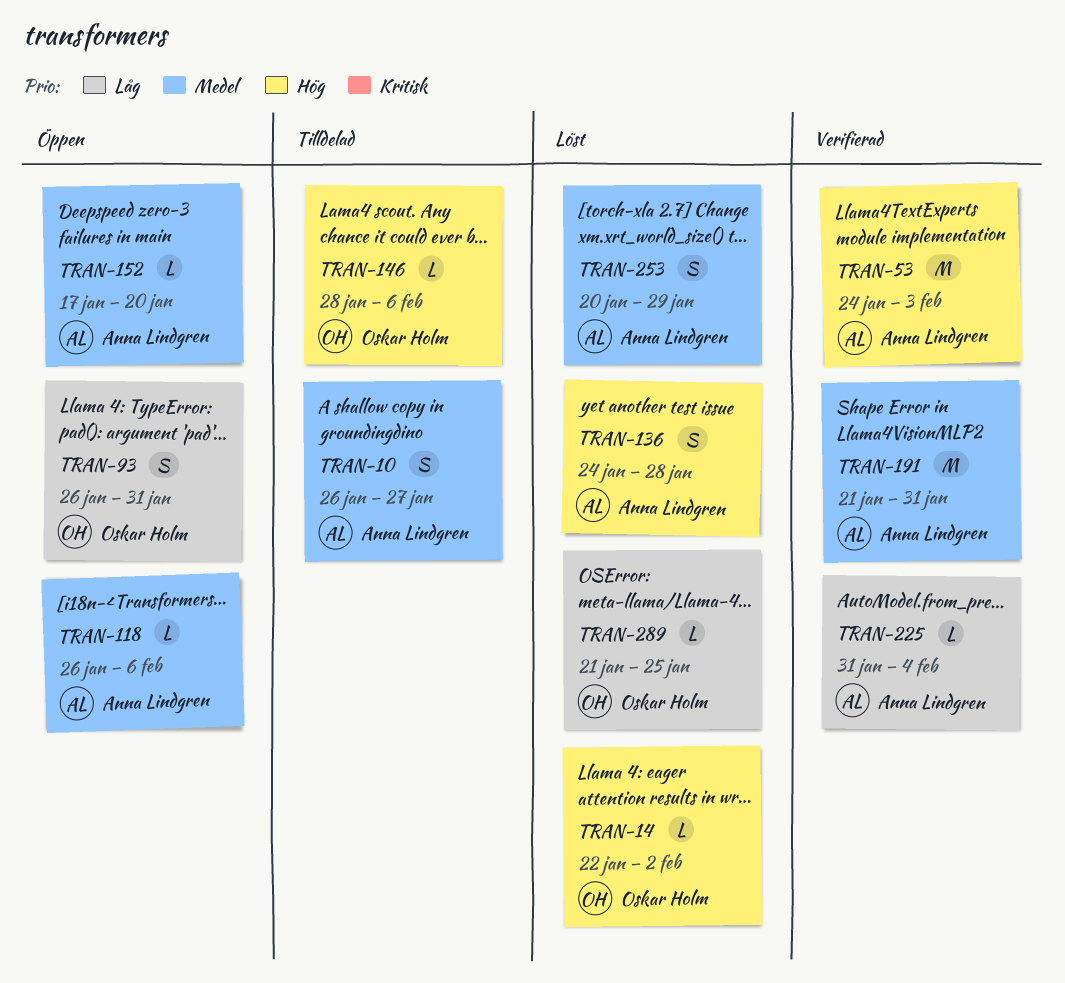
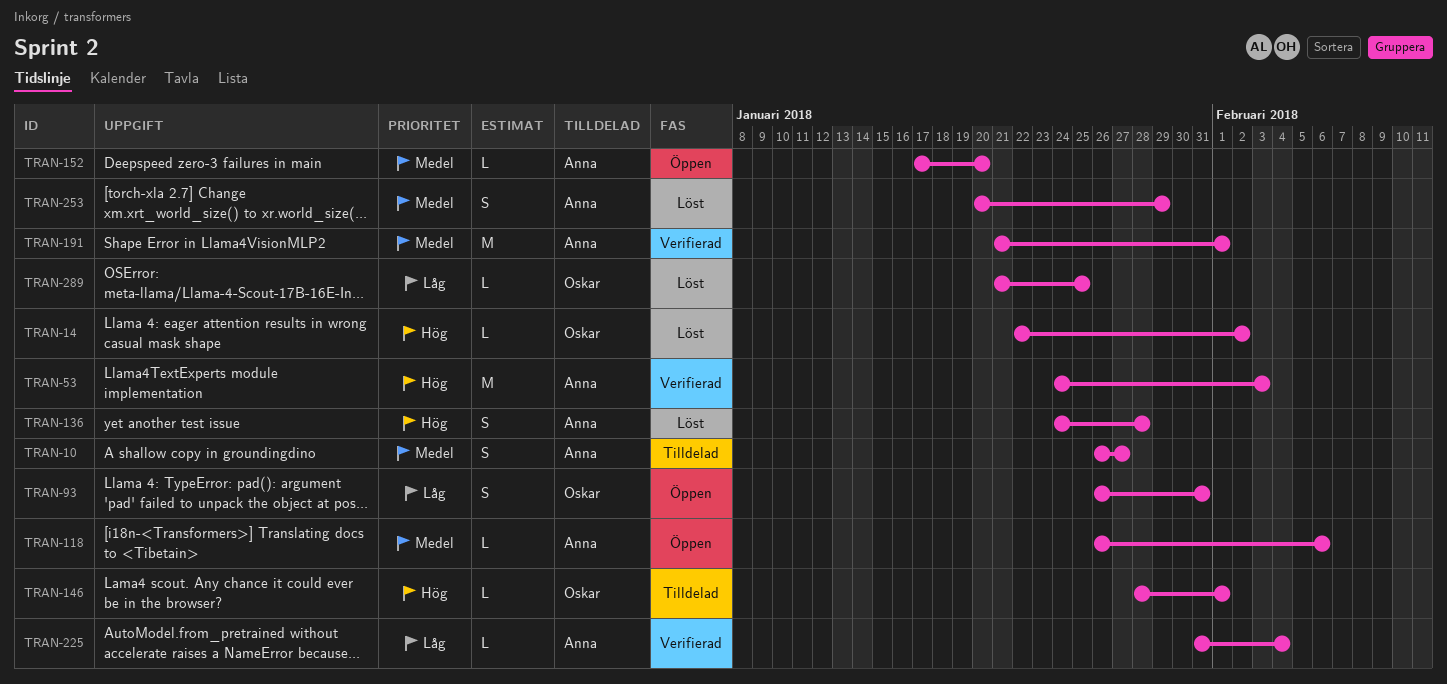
TRAN-146, due: Feb 6 -> Feb 1
TRAN-191, due: Jan 31 -> Feb 1

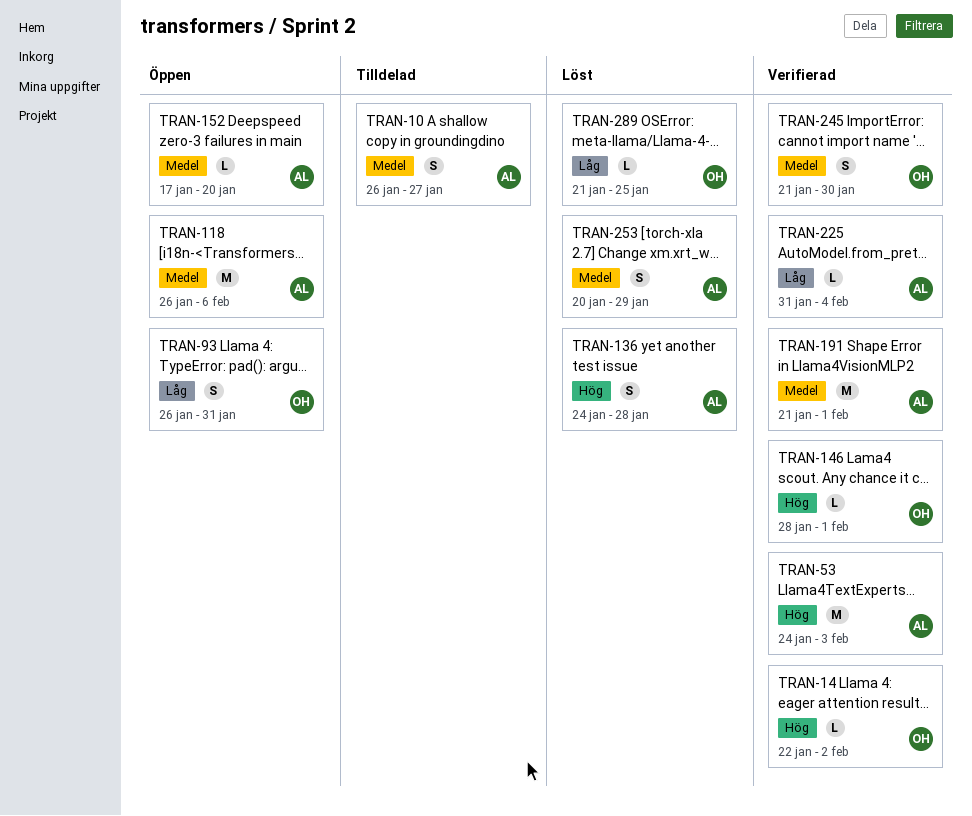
TRAN-14, status: Löst -> Verifierad
TRAN-118, estimate: L -> M
TRAN-146, status: Tilldelad -> Verifierad
TRAN-245: none -> present

